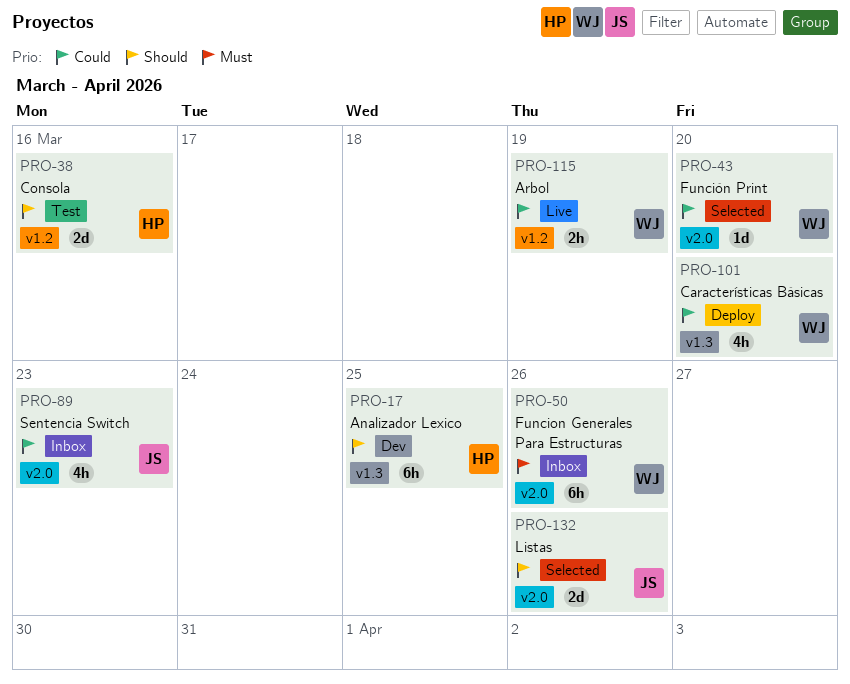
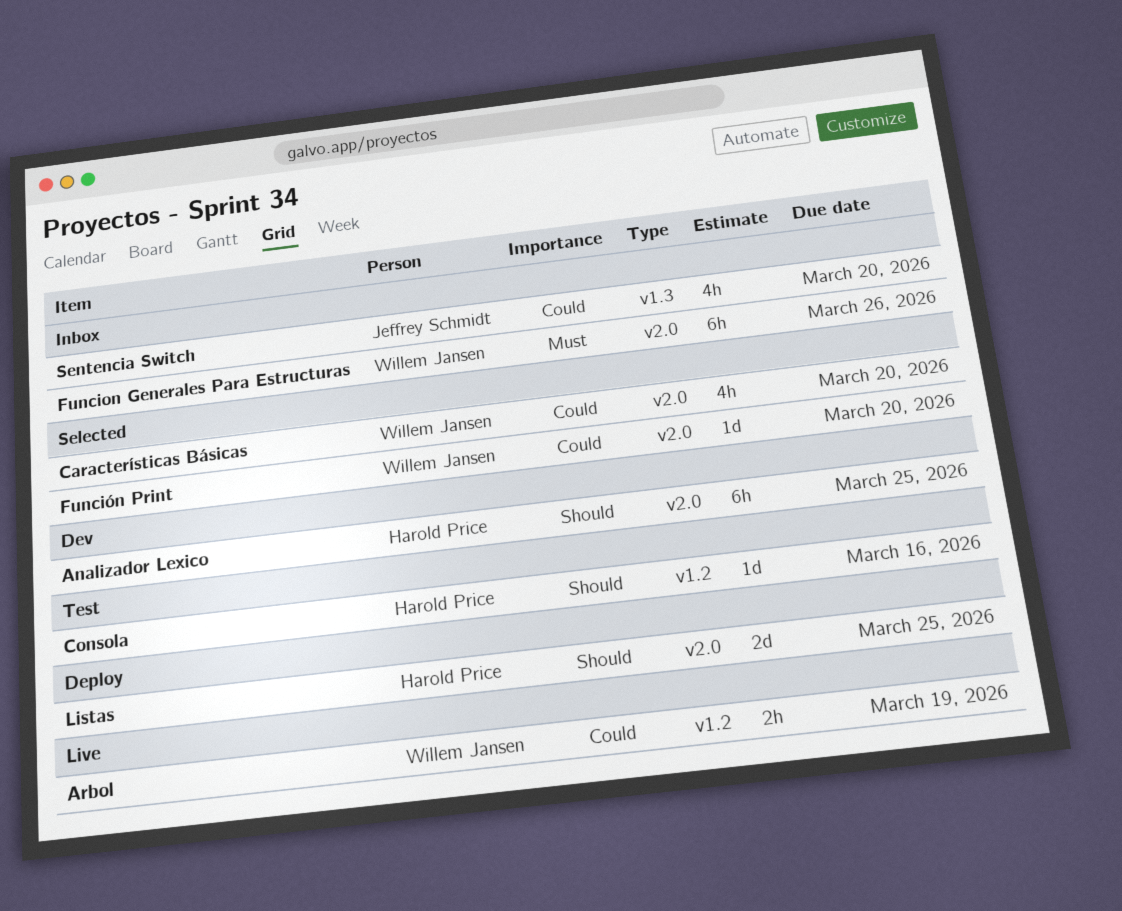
Analizador Lexico, label: v1.3 -> v2.0
Características Básicas, status: Deploy -> Selected
Características Básicas, label: v1.3 -> v2.0
Consola, estimate: 2d -> 1d
Listas, status: Selected -> Deploy
Listas, owner: Jeffrey Schmidt -> Harold Price
Listas, due: Mar 26 -> Mar 25
Sentencia Switch, label: v2.0 -> v1.3
Sentencia Switch, due: Mar 23 -> Mar 20

